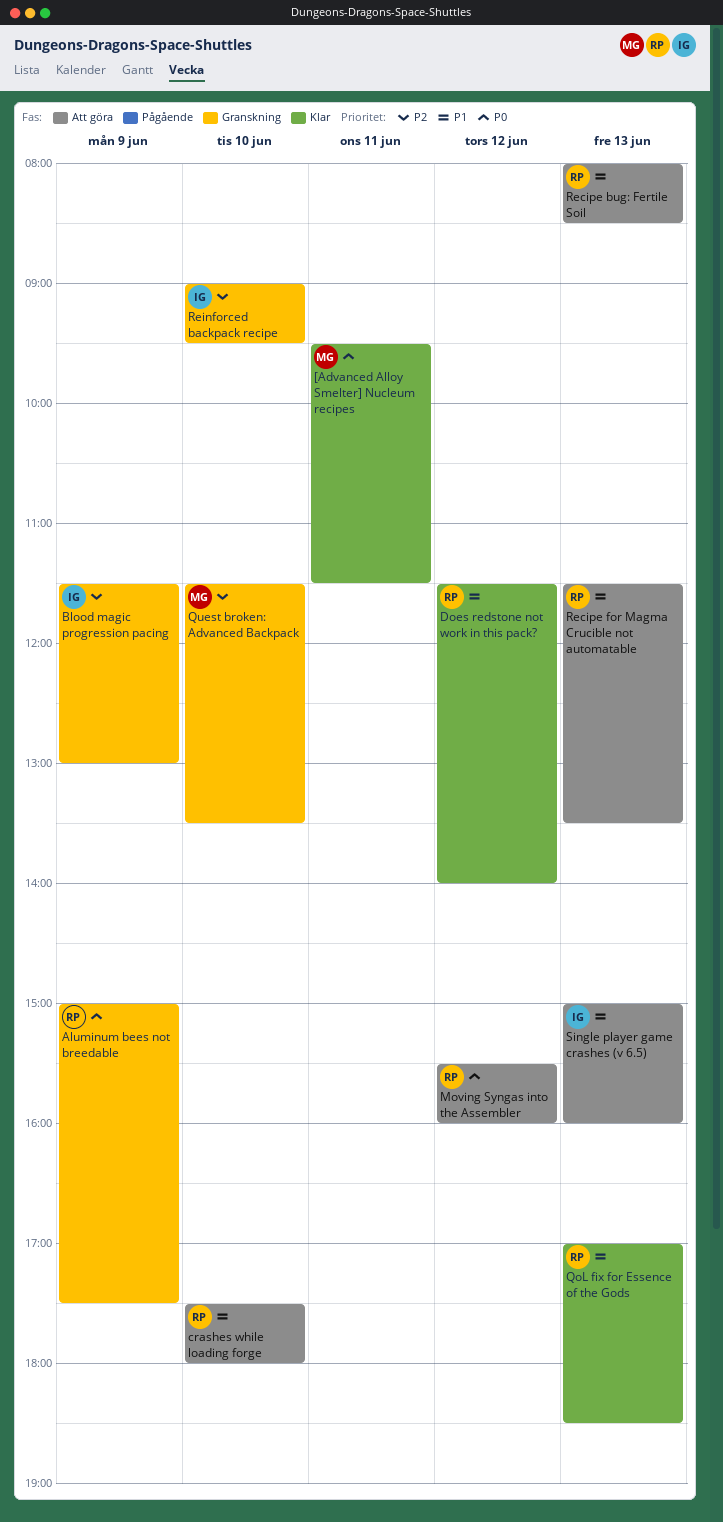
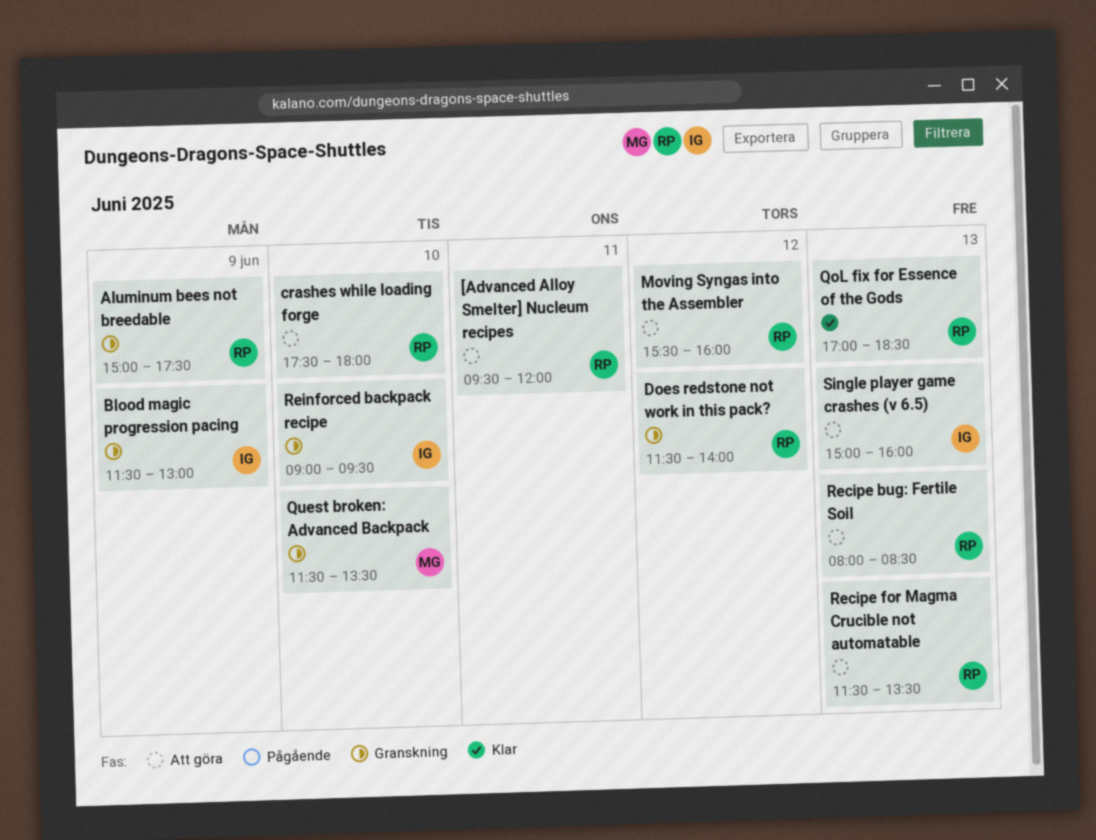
[Advanced Alloy Smelter] Nucleum recipes, status: Klar -> Att göra
[Advanced Alloy Smelter] Nucleum recipes, owner: MG -> RP
[Advanced Alloy Smelter] Nucleum recipes, ends: 11:30 -> 12:00
Does redstone not work in this pack?, status: Klar -> Granskning

